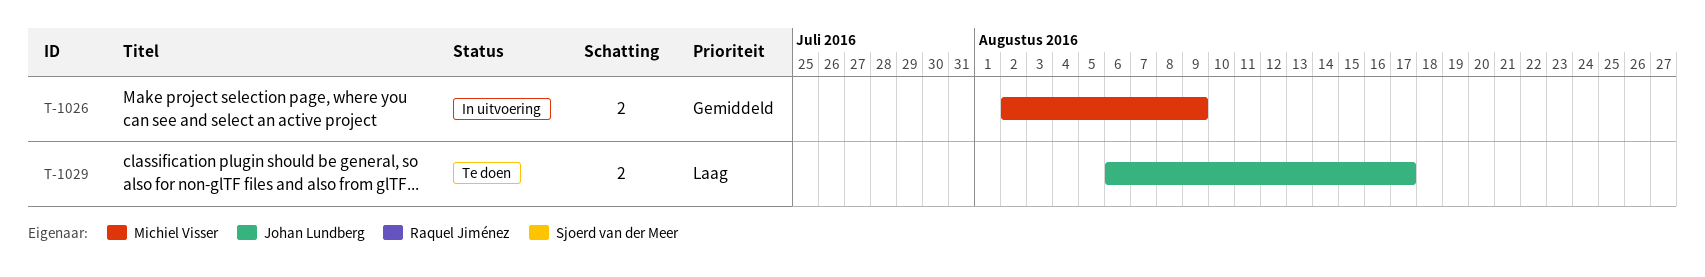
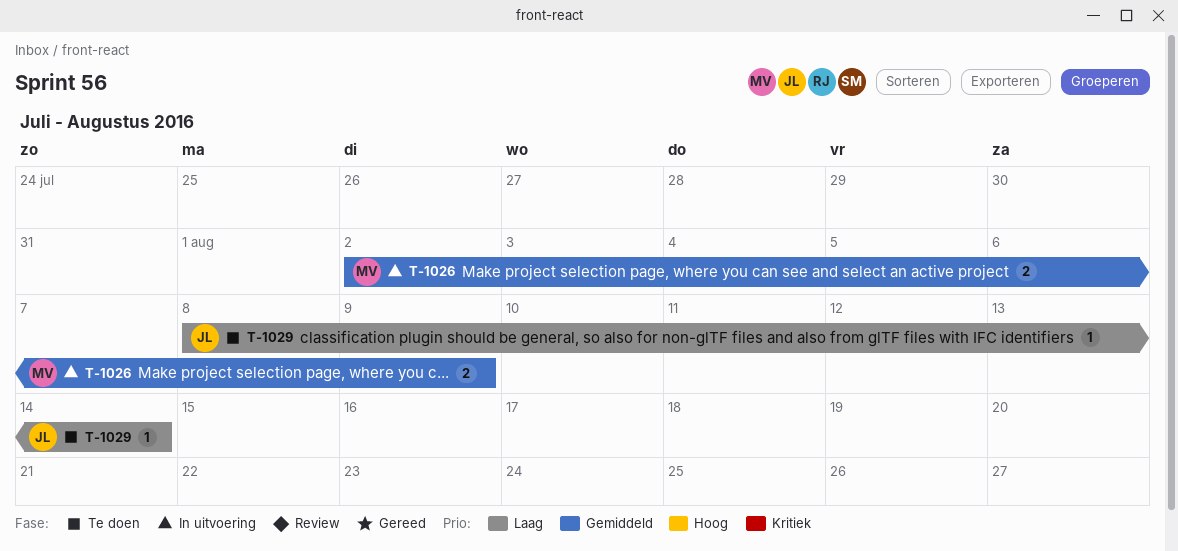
T-1029, estimate: 2 -> 1
T-1029, start: Aug 6 -> Aug 8
T-1029, due: Aug 17 -> Aug 14

